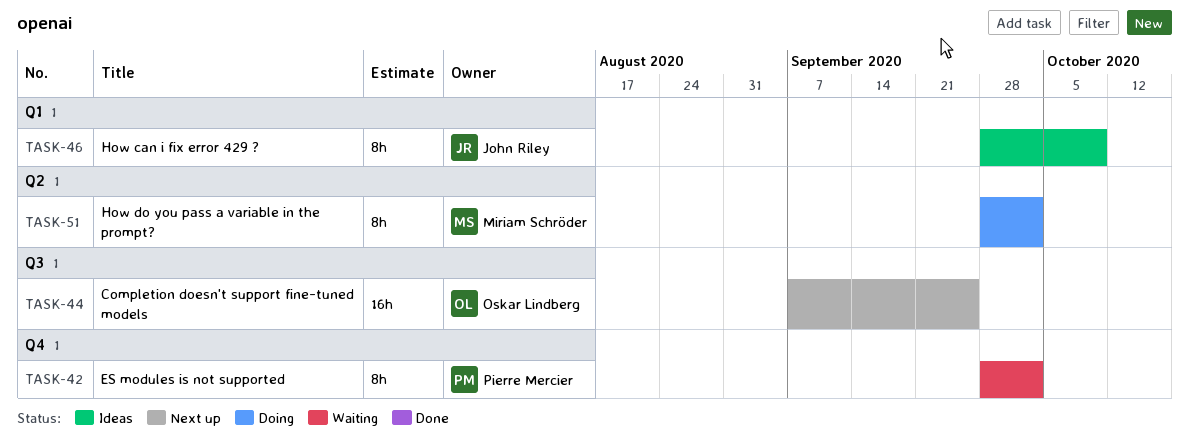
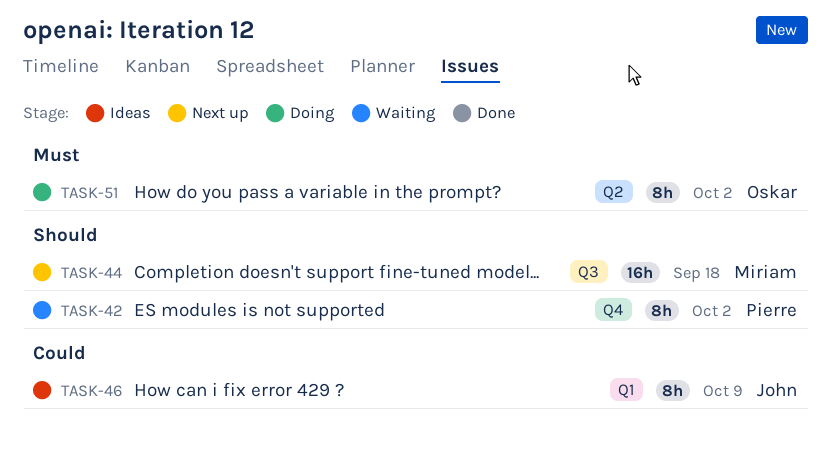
TASK-44, owner: Oskar Lindberg -> Miriam Schröder
TASK-44, due: Sep 25 -> Sep 18
TASK-51, owner: Miriam Schröder -> Oskar Lindberg

